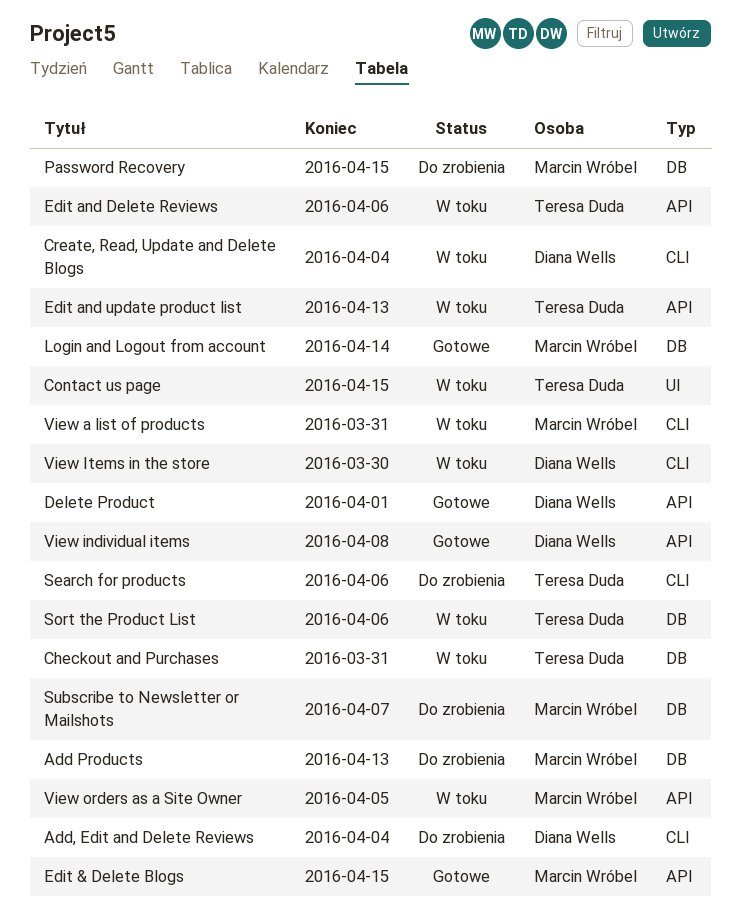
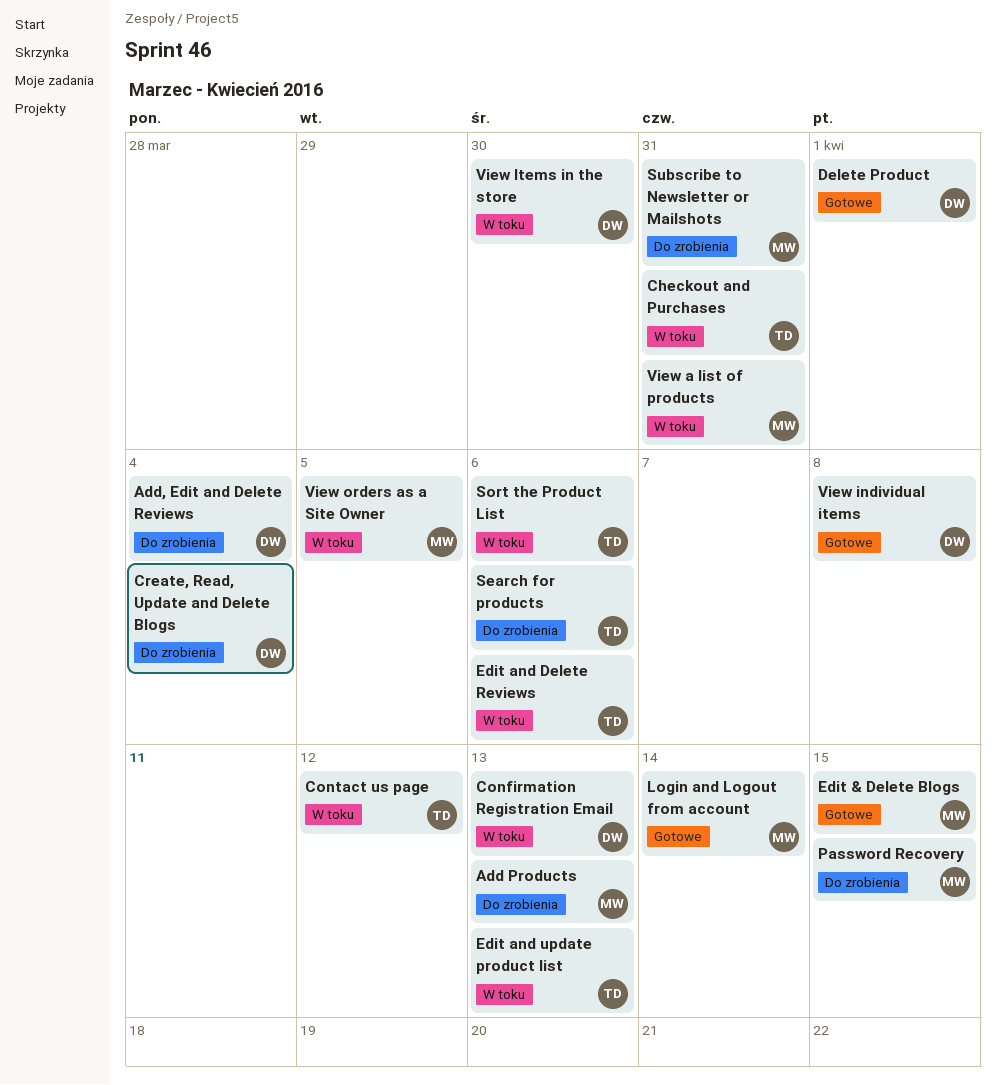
Confirmation Registration Email: none -> present
Contact us page, due: Apr 15 -> Apr 12
Create, Read, Update and Delete Blogs, status: W toku -> Do zrobienia
Subscribe to Newsletter or Mailshots, due: Apr 7 -> Mar 31

